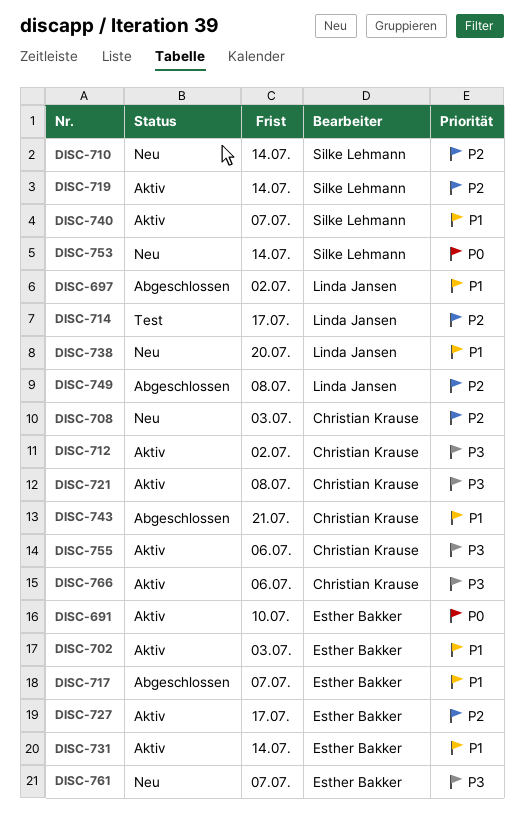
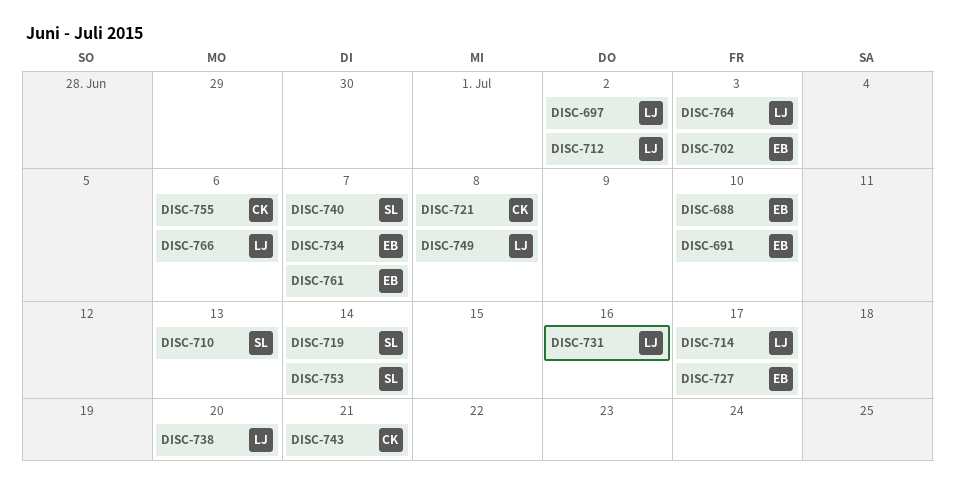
DISC-688: none -> present
DISC-708: present -> none
DISC-710, due: Jul 14 -> Jul 13
DISC-712, owner: Christian Krause -> Linda Jansen
DISC-717: present -> none
DISC-731, owner: Esther Bakker -> Linda Jansen
DISC-731, due: Jul 14 -> Jul 16
DISC-734: none -> present
DISC-764: none -> present
DISC-766, owner: Christian Krause -> Linda Jansen

